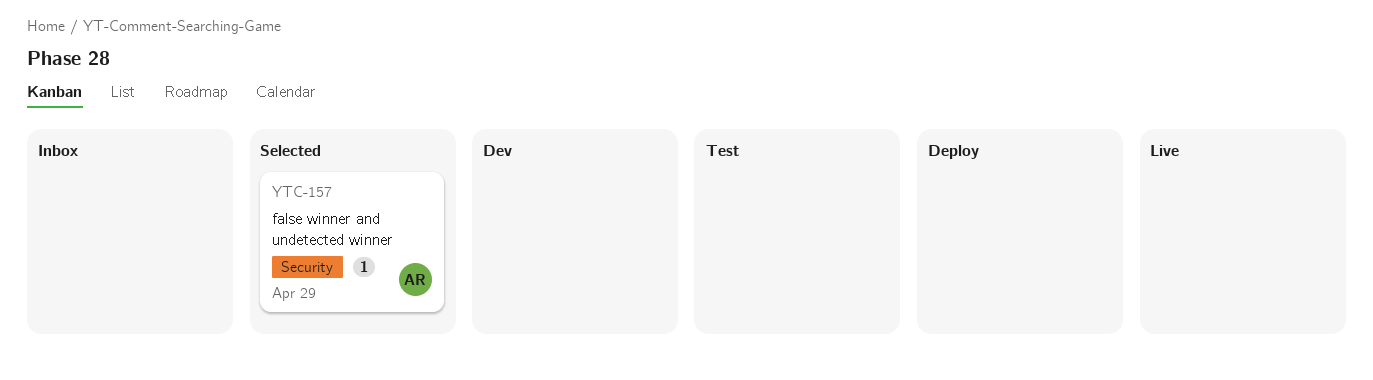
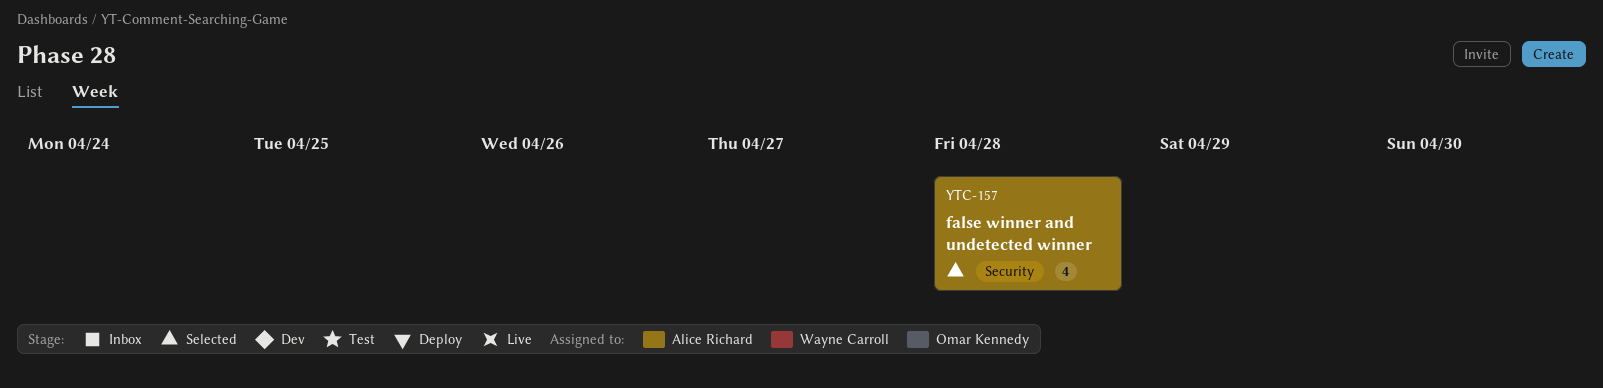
YTC-157, estimate: 1 -> 4
YTC-157, due: Apr 29 -> Apr 28

